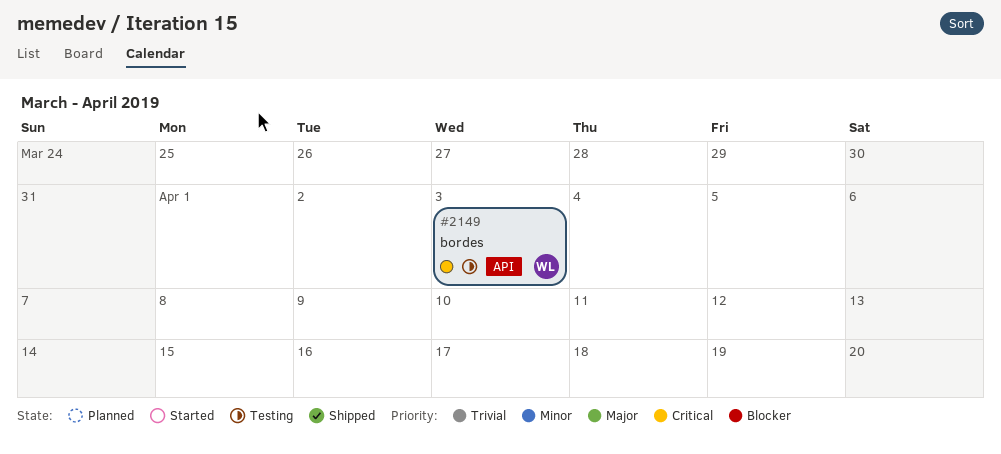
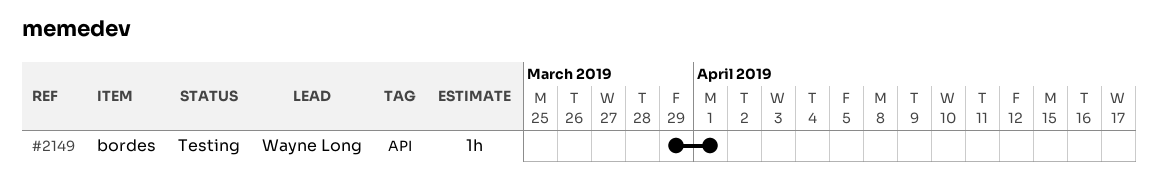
#2149, due: Apr 3 -> Apr 1

